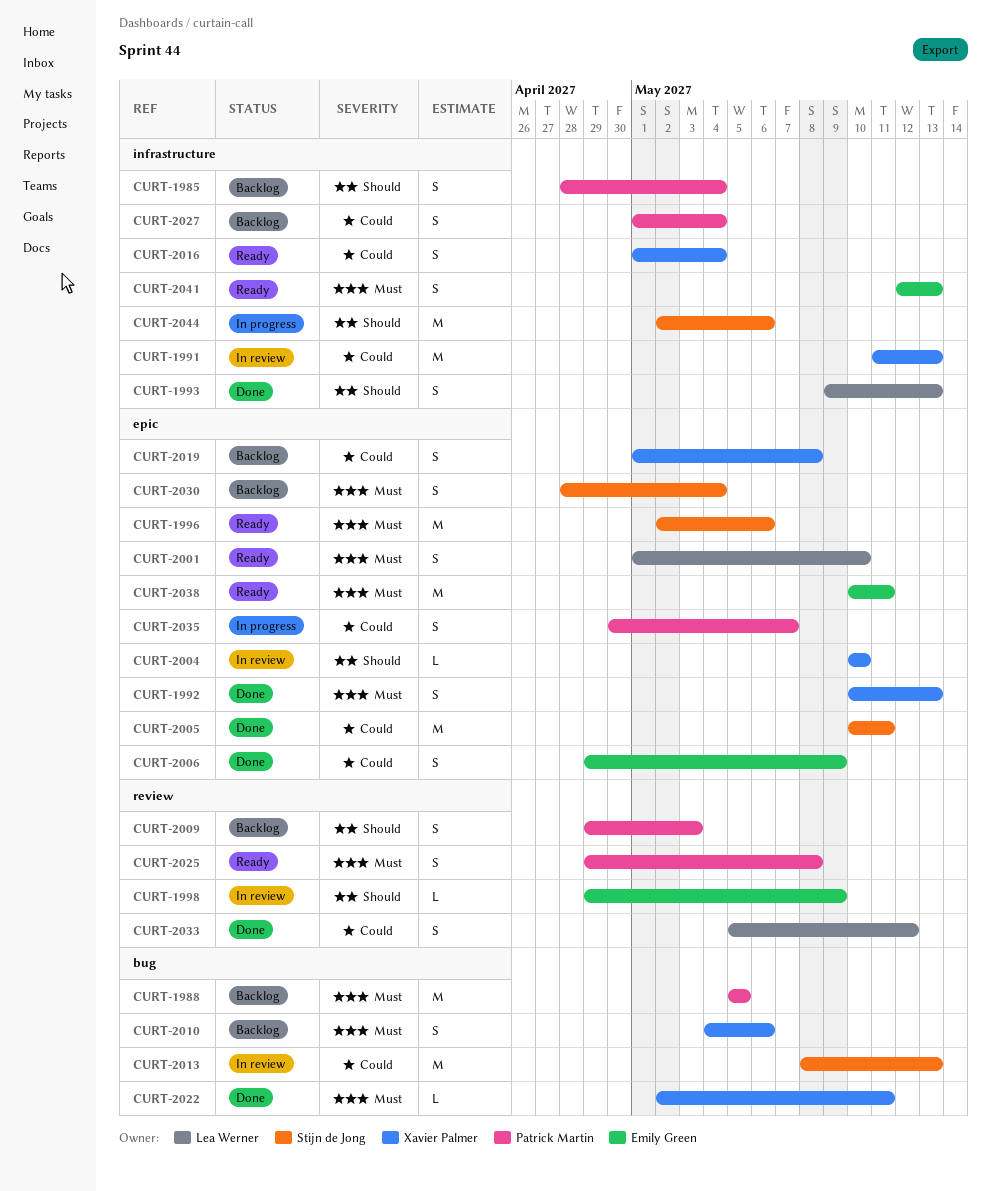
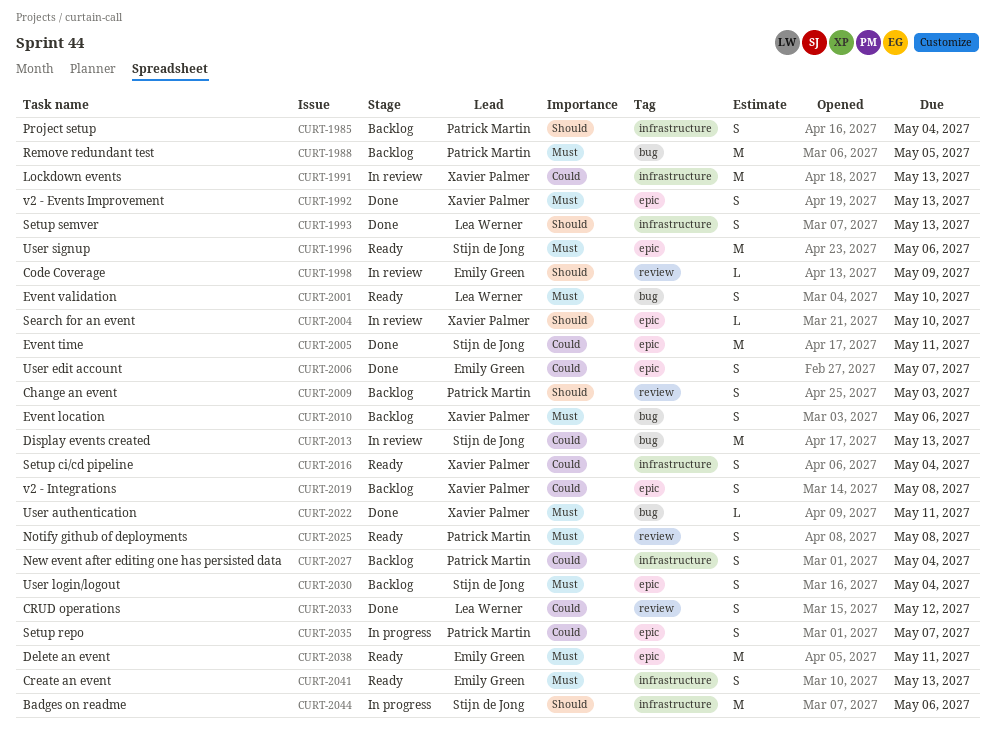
CURT-2001, label: epic -> bug
CURT-2006, due: May 9 -> May 7

